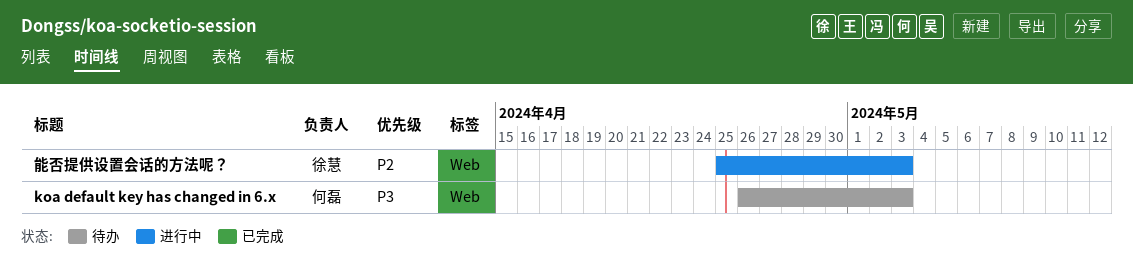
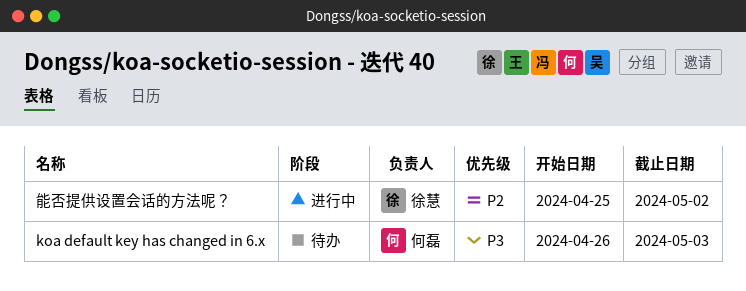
能否提供设置会话的方法呢？, due: May 3 -> May 2

